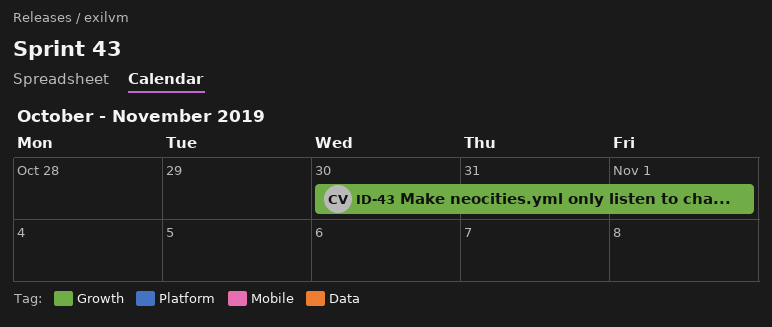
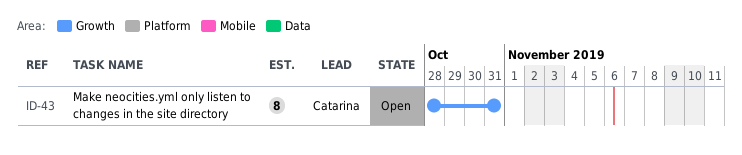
ID-43, start: Oct 30 -> Oct 28
ID-43, due: Nov 1 -> Oct 31

